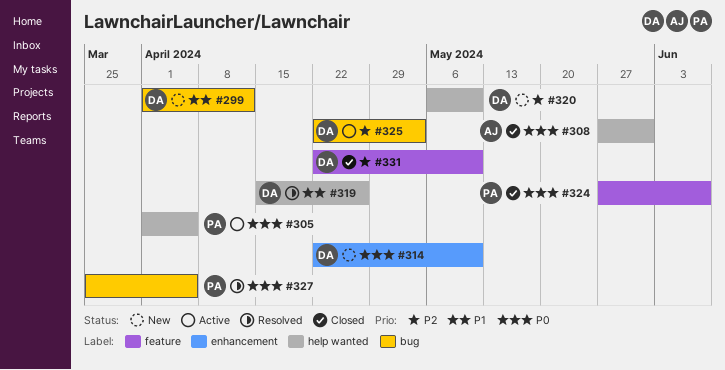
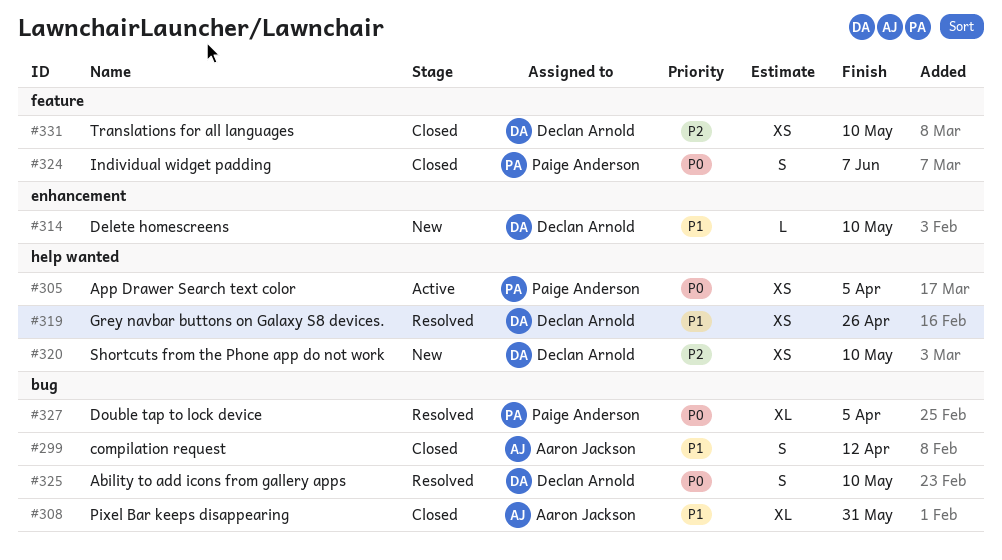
#299, status: New -> Closed
#299, owner: Declan Arnold -> Aaron Jackson
#308, priority: P0 -> P1
#308, label: help wanted -> bug
#314, priority: P0 -> P1
#325, status: Active -> Resolved
#325, priority: P2 -> P0
#325, due: May 3 -> May 10

